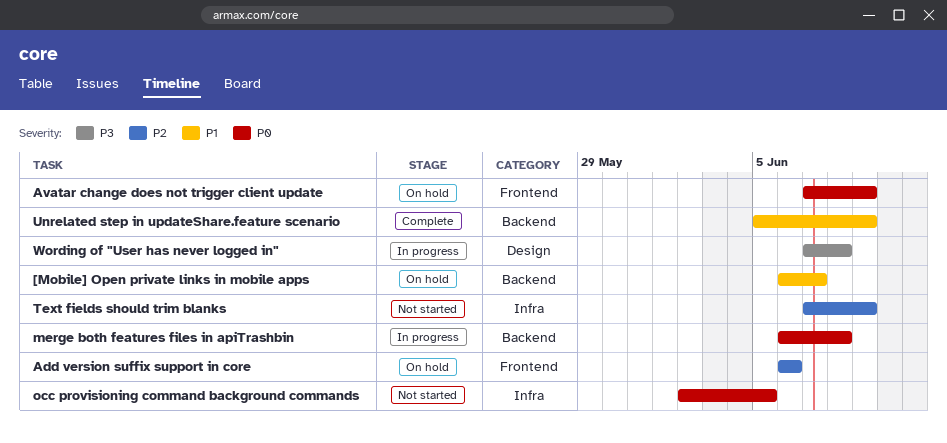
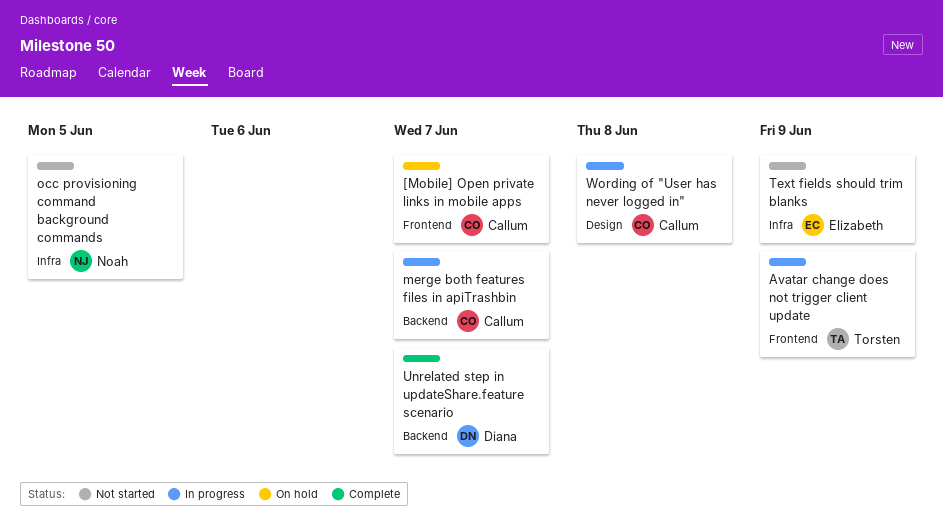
[Mobile] Open private links in mobile apps, label: Backend -> Frontend
Add version suffix support in core: present -> none
Avatar change does not trigger client update, status: On hold -> In progress
merge both features files in apiTrashbin, due: Jun 8 -> Jun 7
Unrelated step in updateShare.feature scenario, due: Jun 9 -> Jun 7

